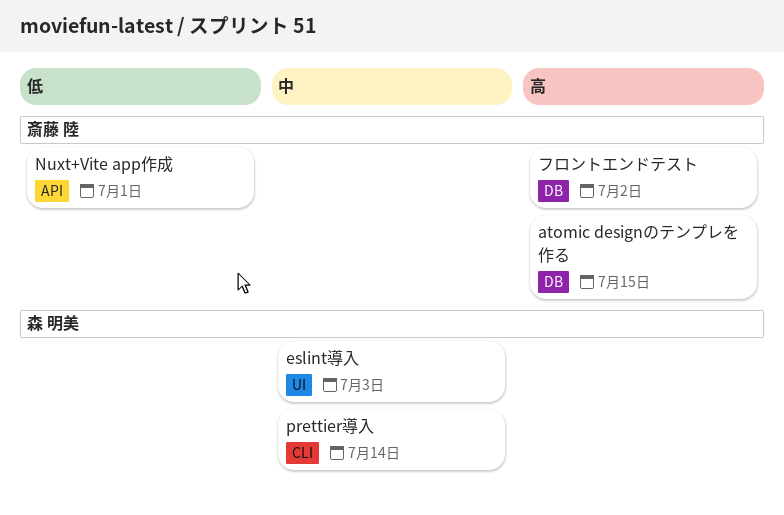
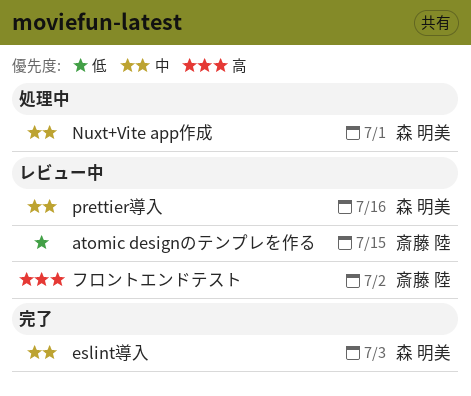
atomic designのテンプレを作る, priority: 高 -> 低
Nuxt+Vite app作成, owner: 斎藤 陸 -> 森 明美
Nuxt+Vite app作成, priority: 低 -> 中
prettier導入, due: Jul 14 -> Jul 16

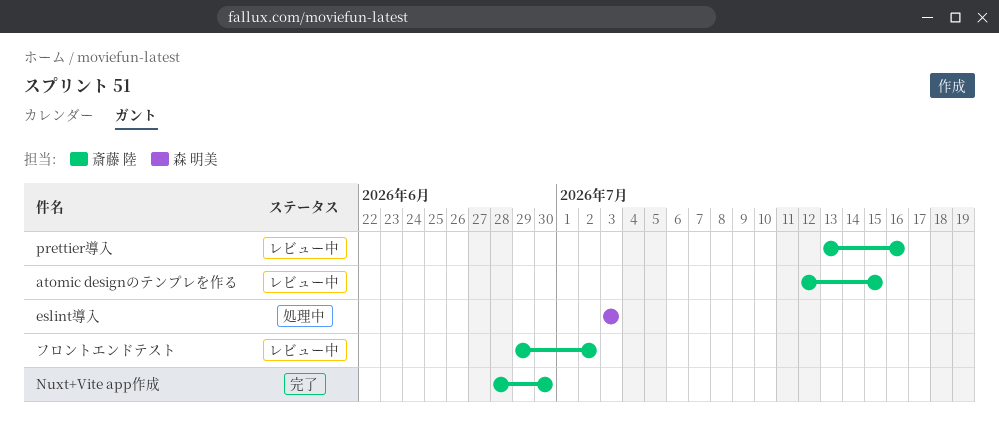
eslint導入, status: 完了 -> 処理中
Nuxt+Vite app作成, status: 処理中 -> 完了
Nuxt+Vite app作成, owner: 森 明美 -> 斎藤 陸
Nuxt+Vite app作成, due: Jul 1 -> Jun 30
prettier導入, owner: 森 明美 -> 斎藤 陸

